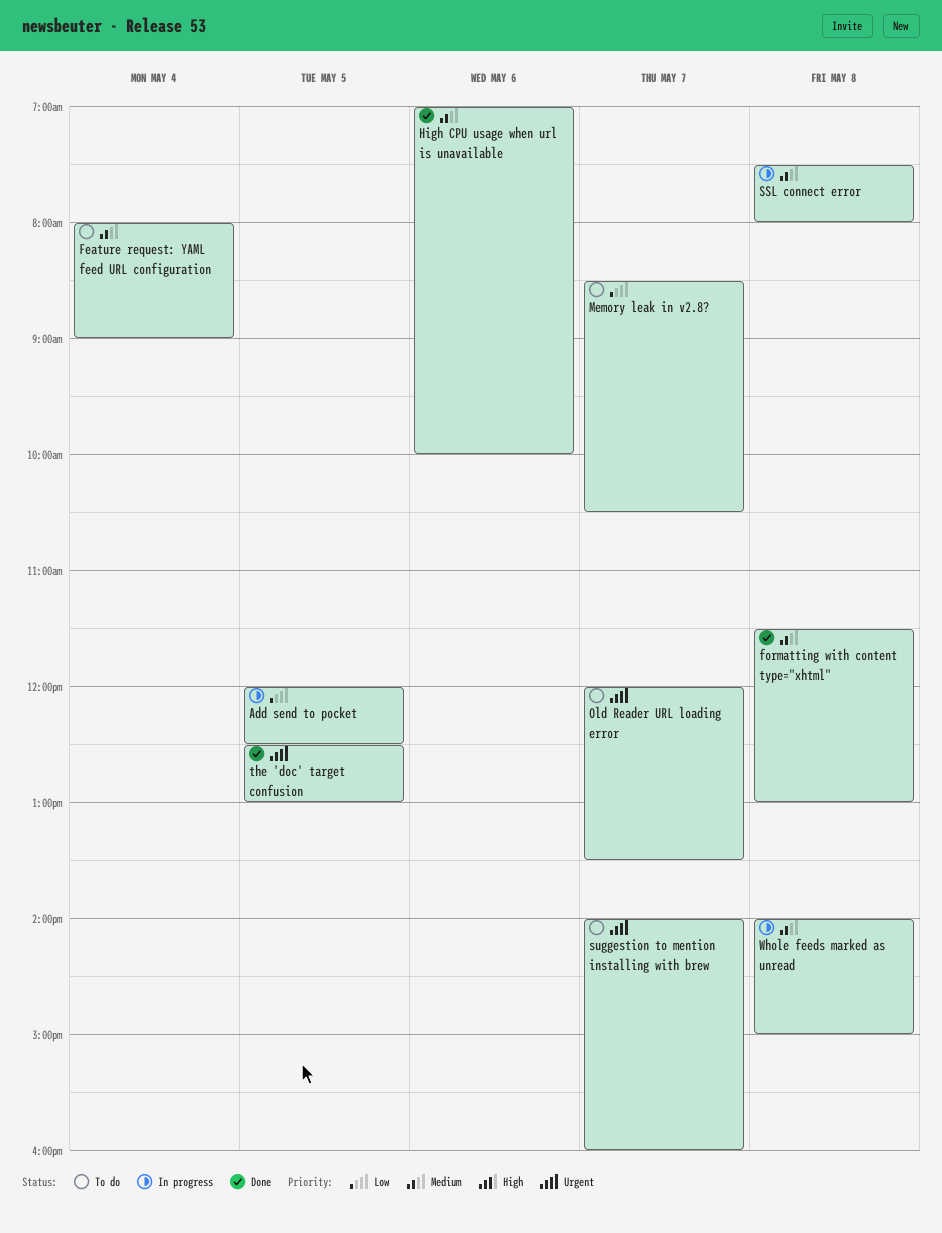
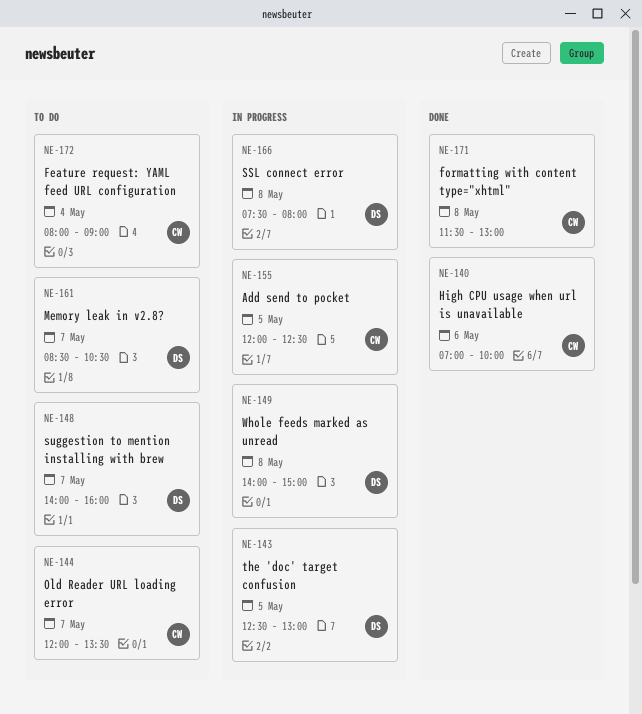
the 'doc' target confusion, status: Done -> In progress

